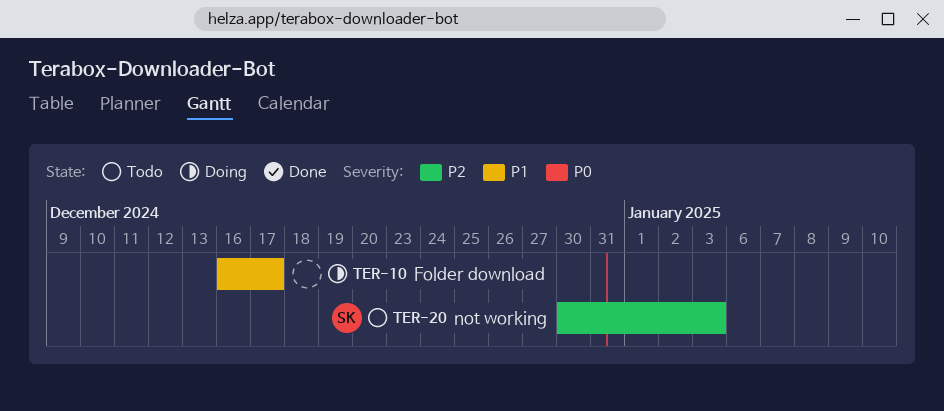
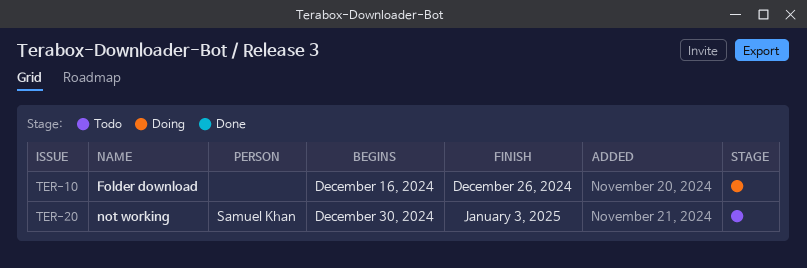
TER-10, due: Dec 17 -> Dec 26

